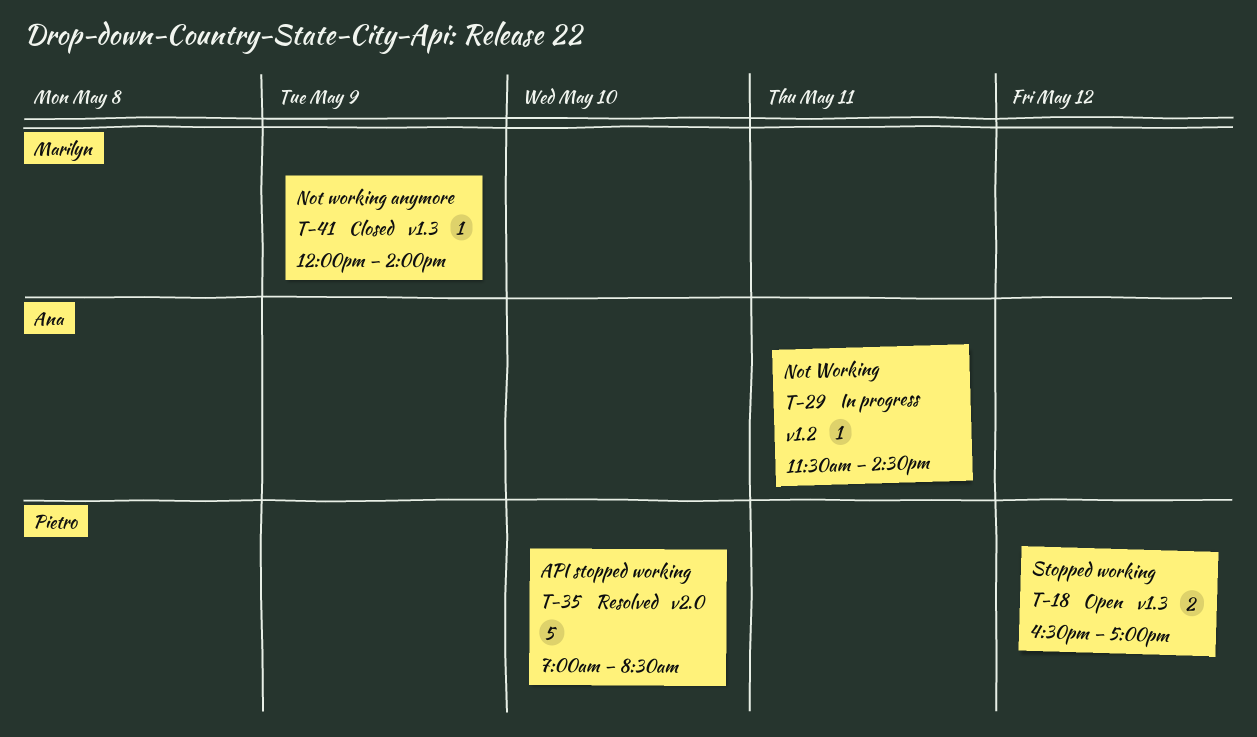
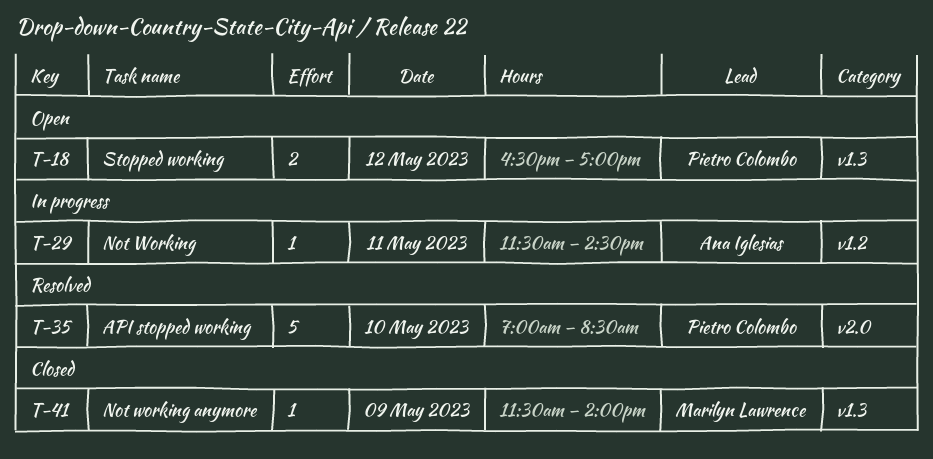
T-41, begins: 12:00 -> 11:30

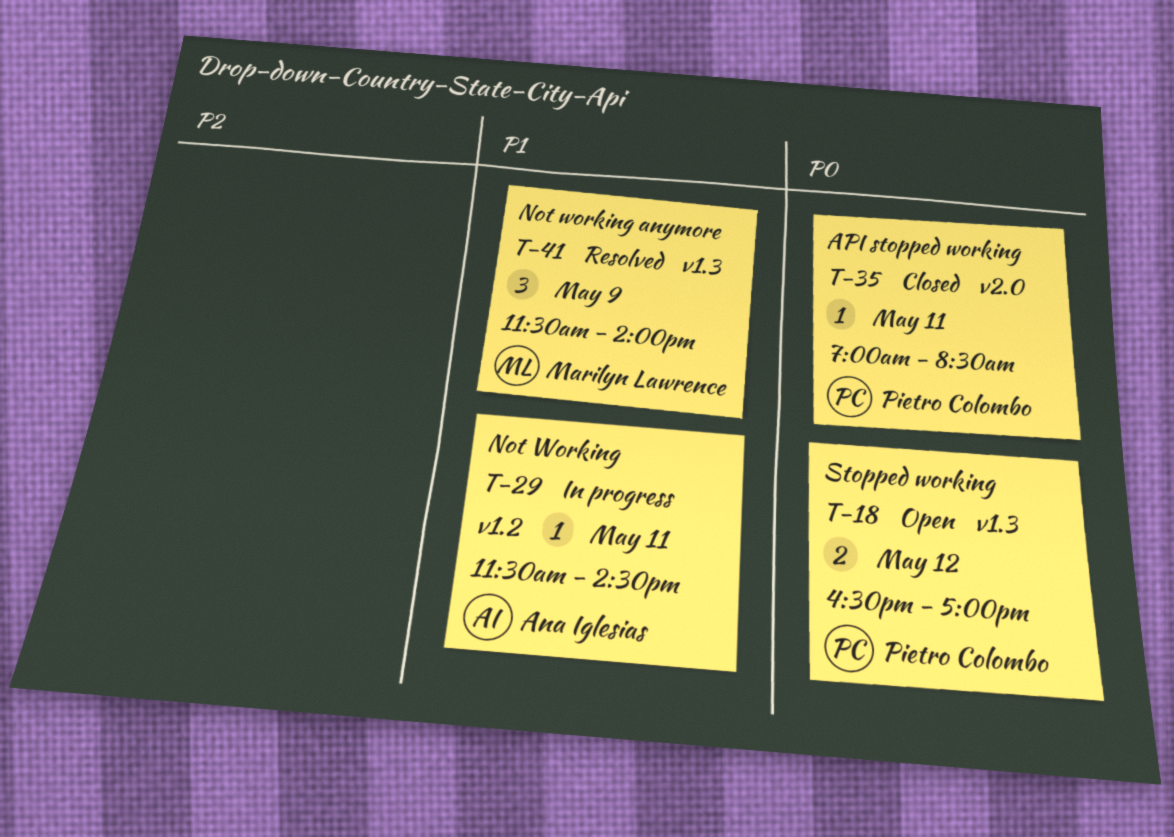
T-35, status: Resolved -> Closed
T-35, estimate: 5 -> 1
T-35, day: May 10 -> May 11
T-41, status: Closed -> Resolved
T-41, estimate: 1 -> 3

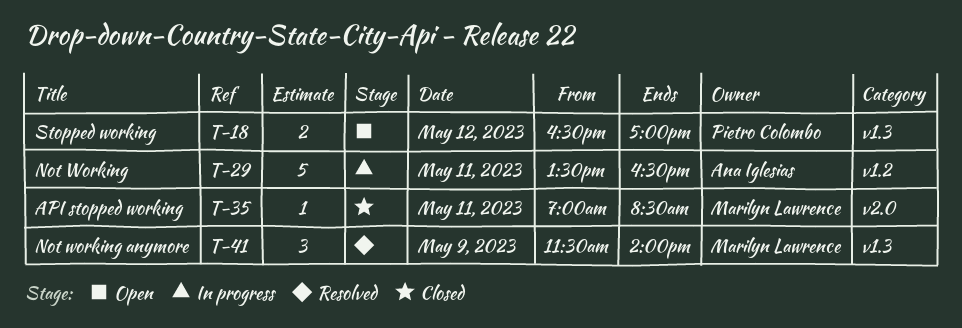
T-29, estimate: 1 -> 5
T-29, begins: 11:30 -> 13:30
T-29, ends: 14:30 -> 16:30
T-35, owner: Pietro Colombo -> Marilyn Lawrence

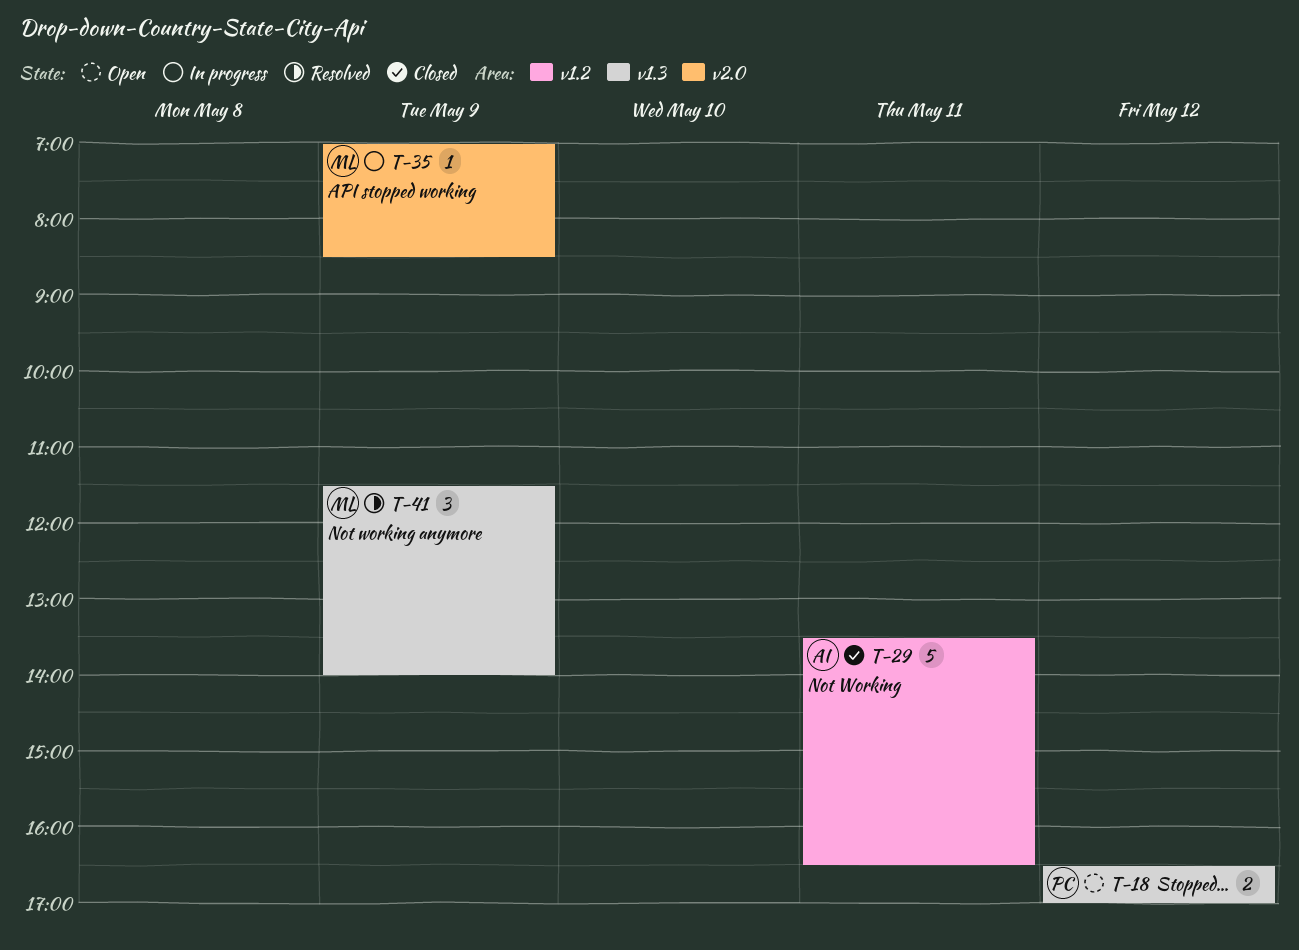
T-29, status: In progress -> Closed
T-35, status: Closed -> In progress
T-35, day: May 11 -> May 9

